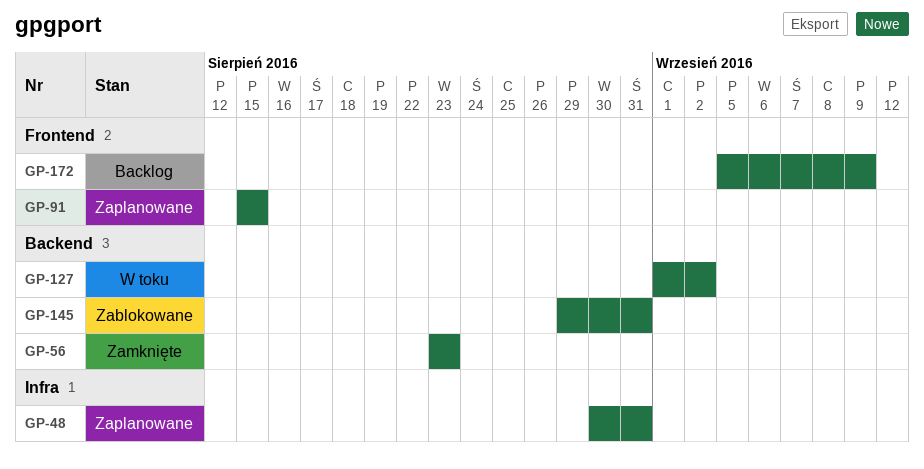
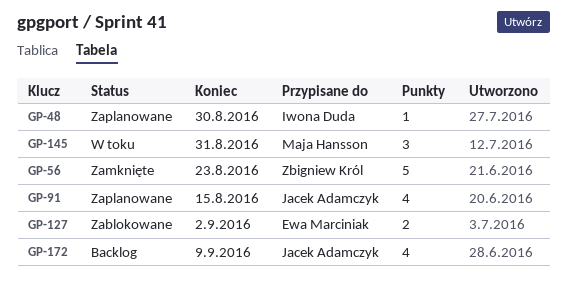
GP-48, due: Aug 31 -> Aug 30
GP-127, status: W toku -> Zablokowane
GP-145, status: Zablokowane -> W toku

